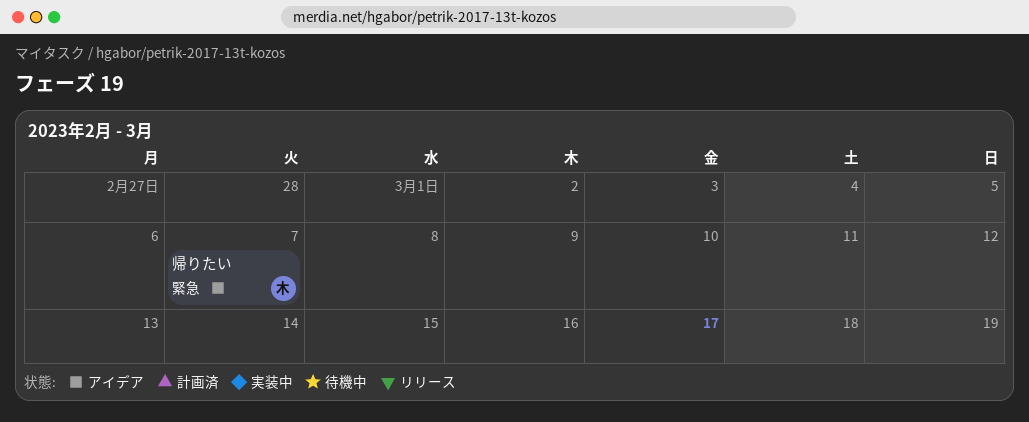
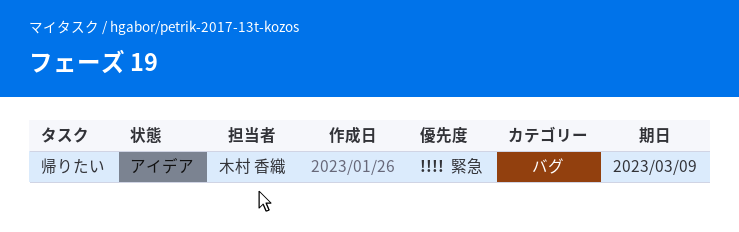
帰りたい, due: Mar 7 -> Mar 9

